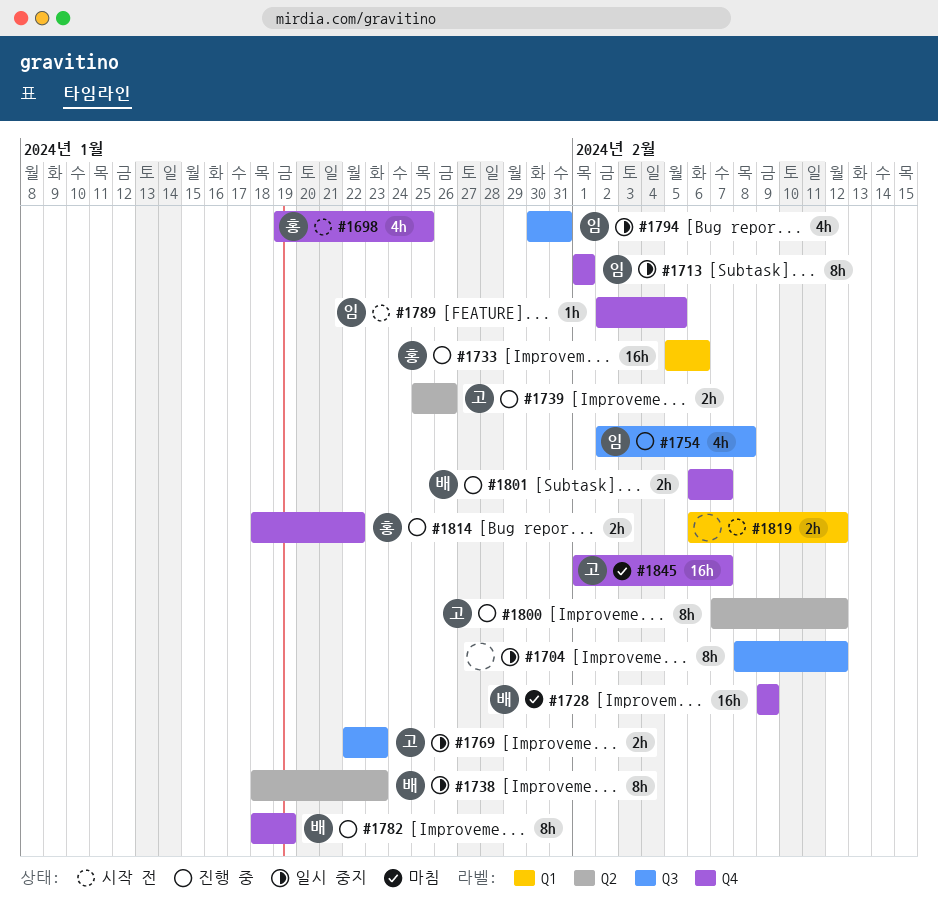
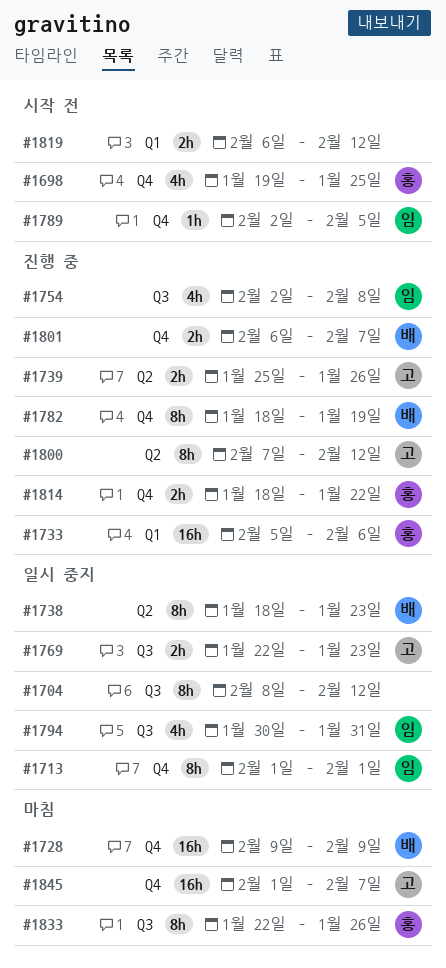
#1833: none -> present

